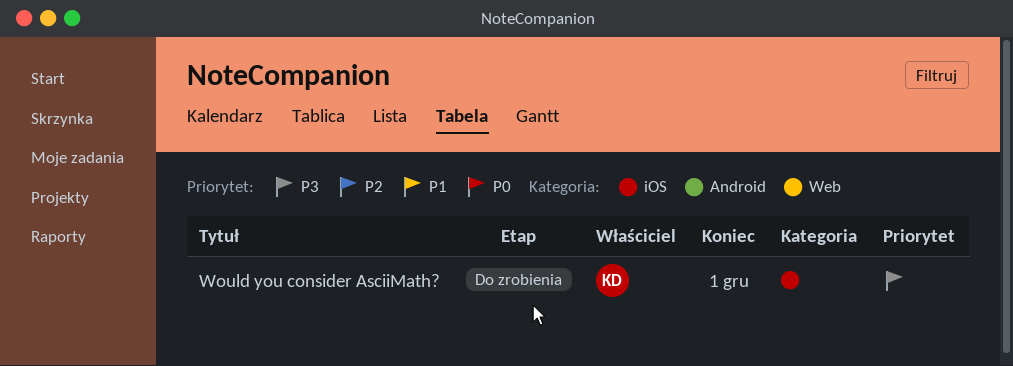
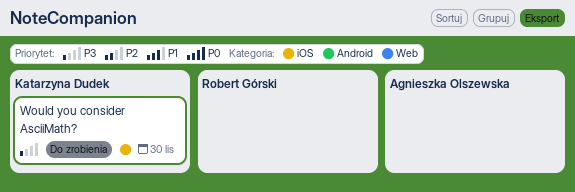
Would you consider AsciiMath?, due: Dec 1 -> Nov 30

